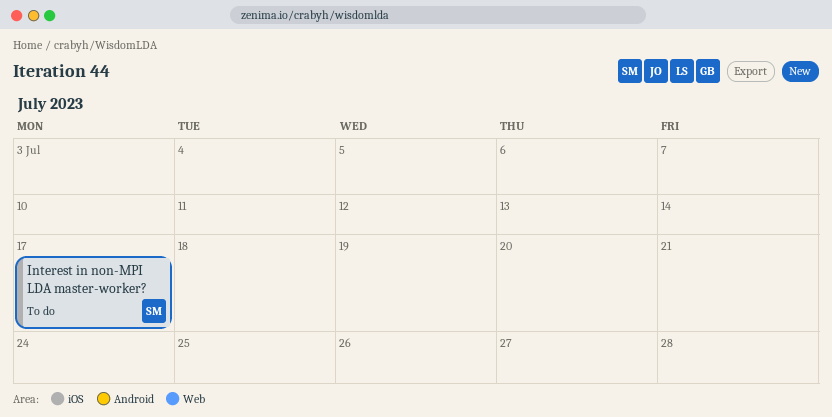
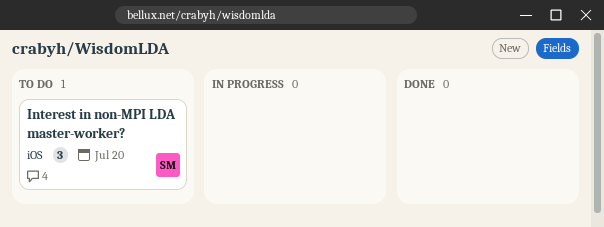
Interest in non-MPI LDA master-worker?, due: Jul 17 -> Jul 20

